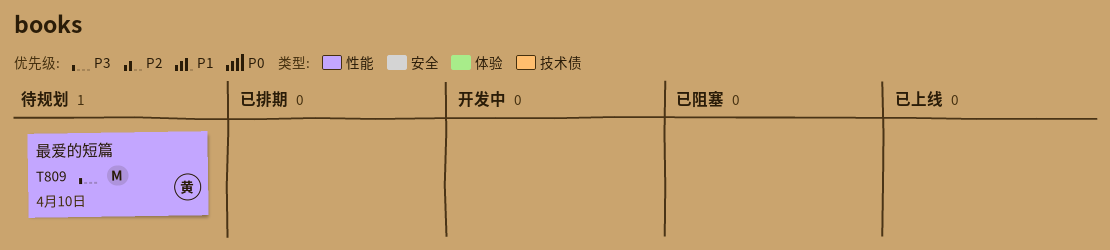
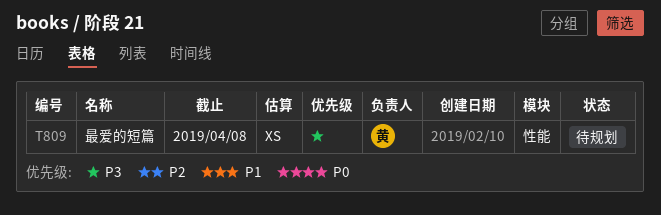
T809, estimate: M -> XS
T809, due: Apr 10 -> Apr 8

